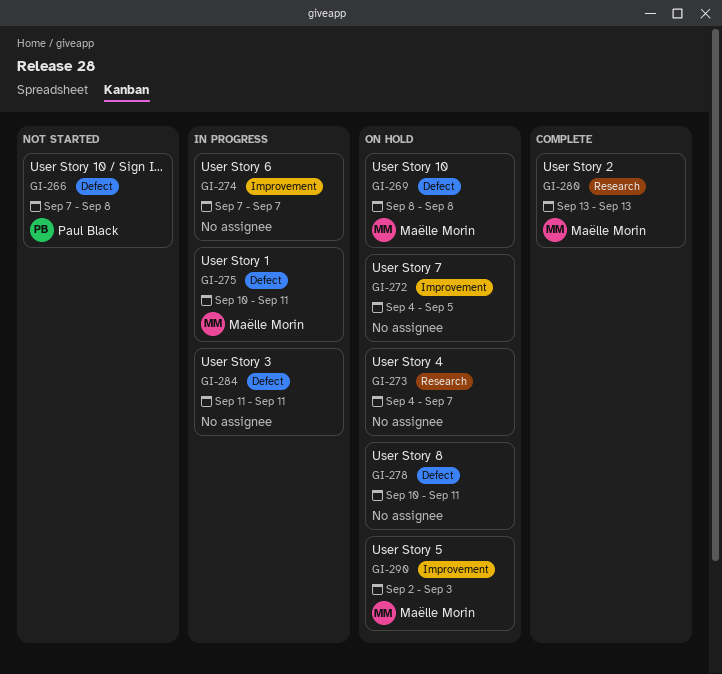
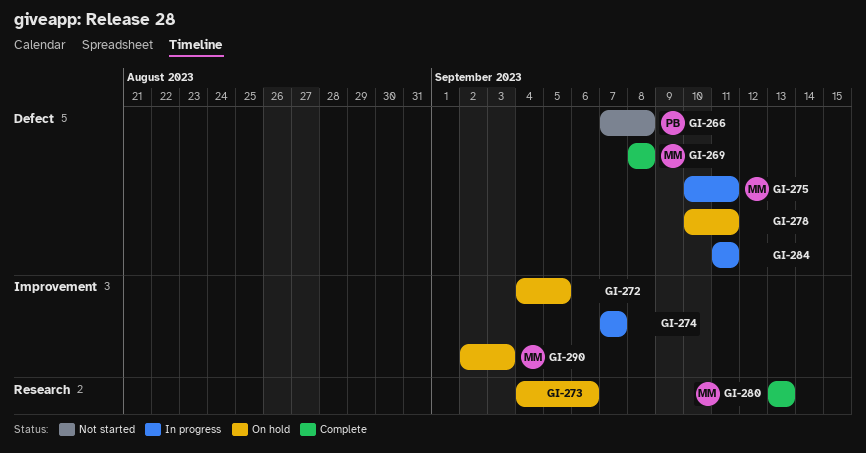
GI-269, status: On hold -> Complete
GI-273, due: Sep 7 -> Sep 6

